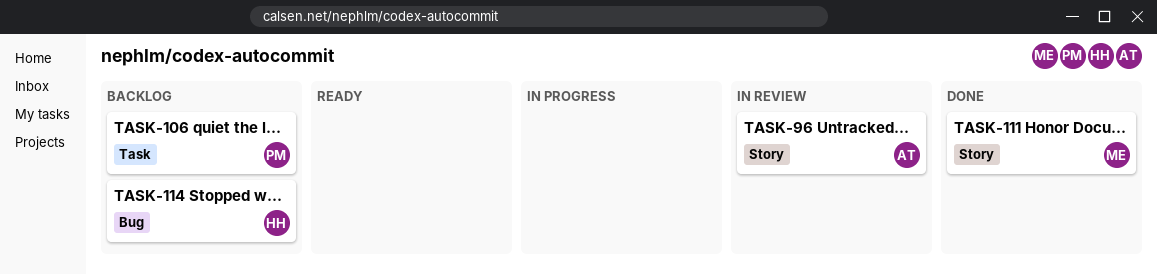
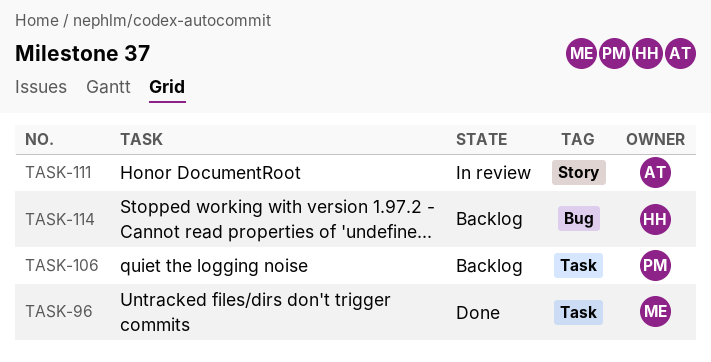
TASK-96, status: In review -> Done
TASK-96, owner: AT -> ME
TASK-96, label: Story -> Task
TASK-111, status: Done -> In review
TASK-111, owner: ME -> AT

